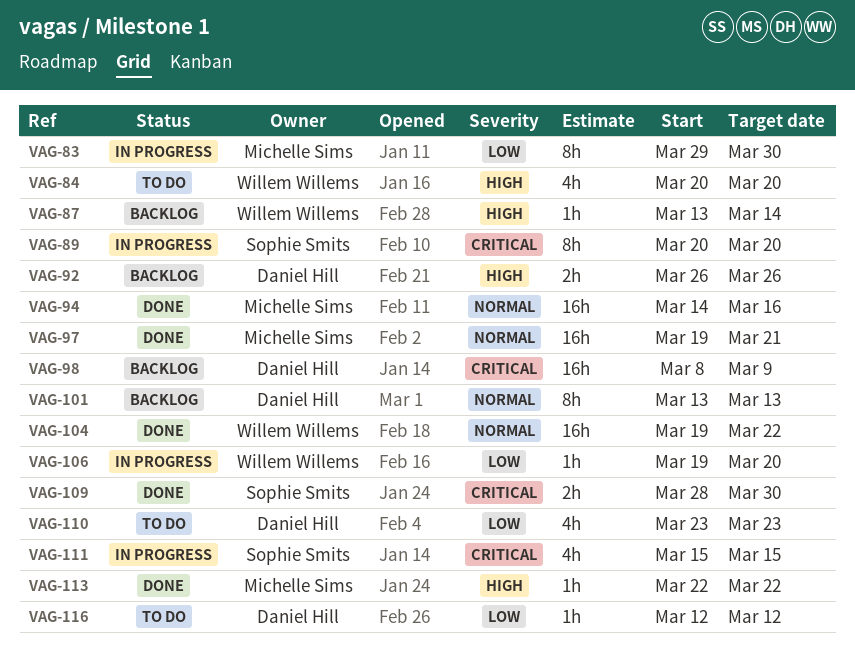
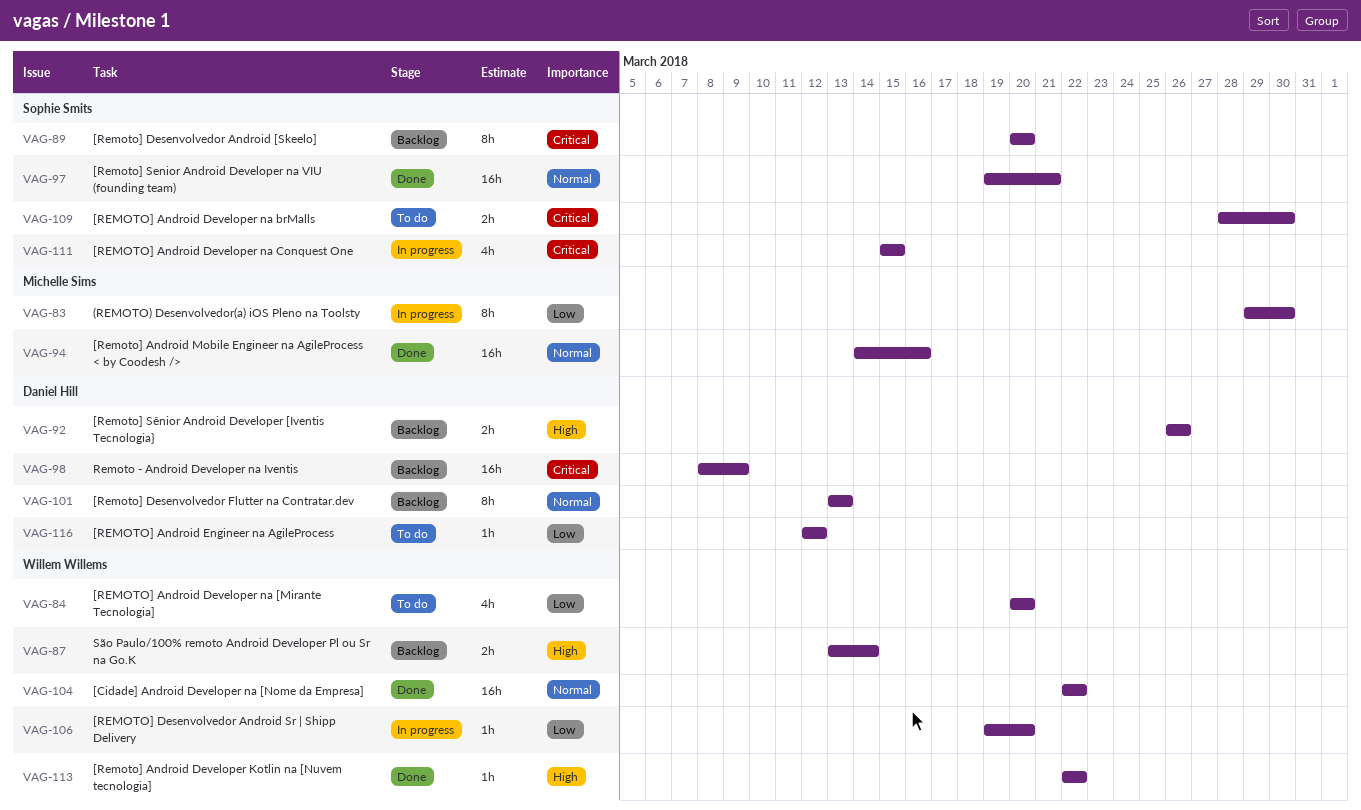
VAG-84, priority: High -> Low
VAG-87, estimate: 1h -> 2h
VAG-89, status: In progress -> Backlog
VAG-97, owner: Michelle Sims -> Sophie Smits
VAG-104, start: Mar 19 -> Mar 22
VAG-109, status: Done -> To do
VAG-110: present -> none
VAG-113, owner: Michelle Sims -> Willem Willems

